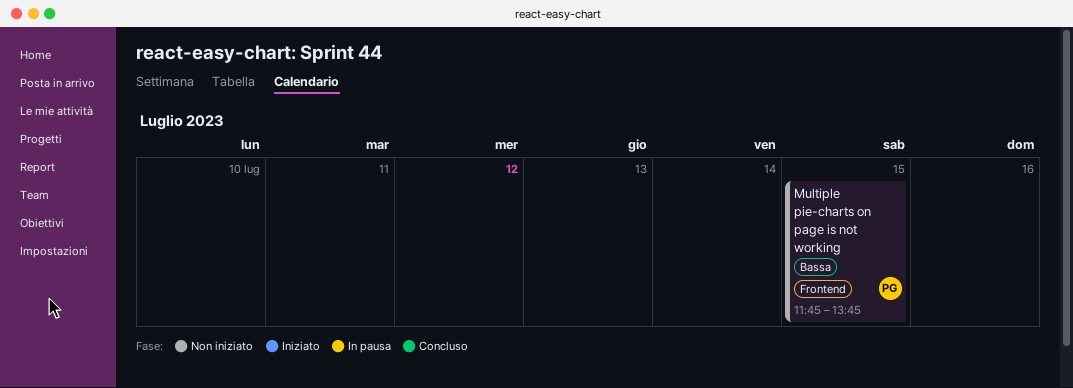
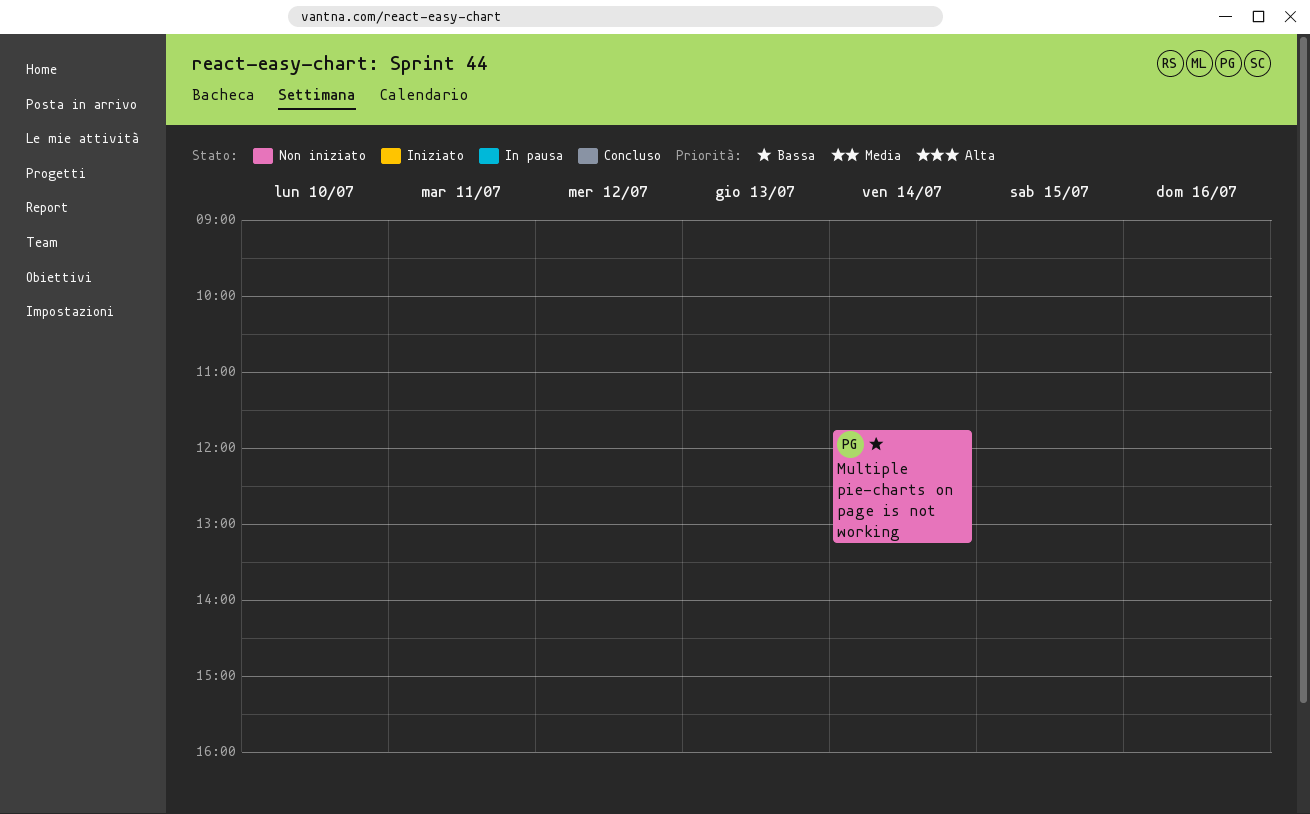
Multiple pie-charts on page is not working, day: Jul 15 -> Jul 14
Multiple pie-charts on page is not working, ends: 13:45 -> 13:15

